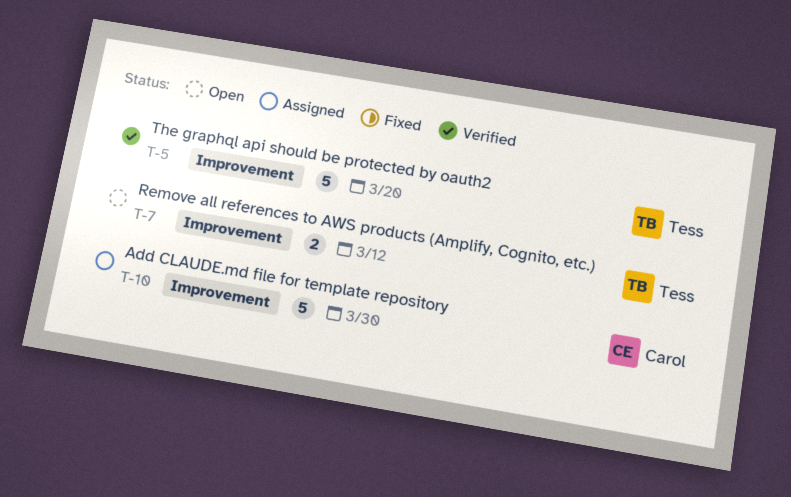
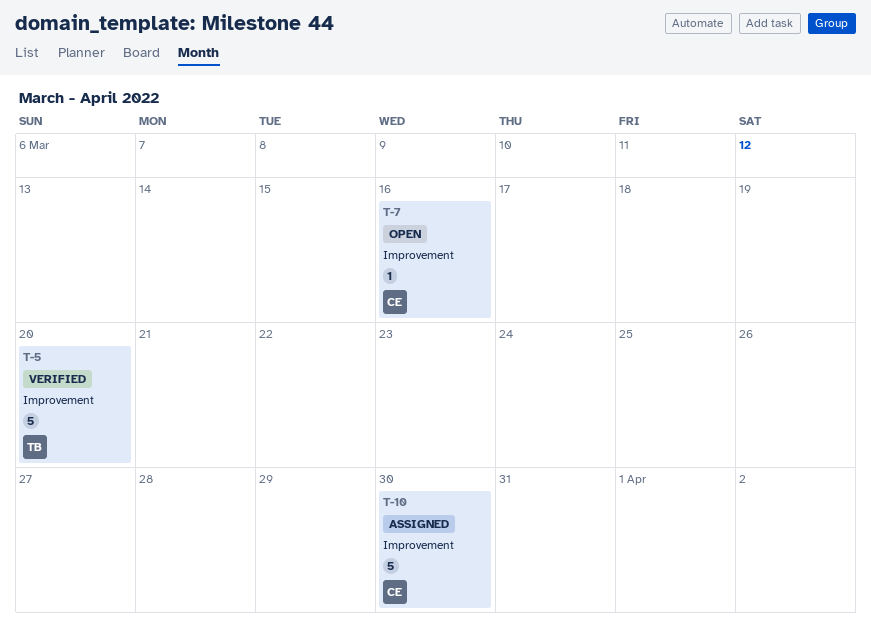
T-7, owner: Tess -> Carol
T-7, estimate: 2 -> 1
T-7, due: Mar 12 -> Mar 16

